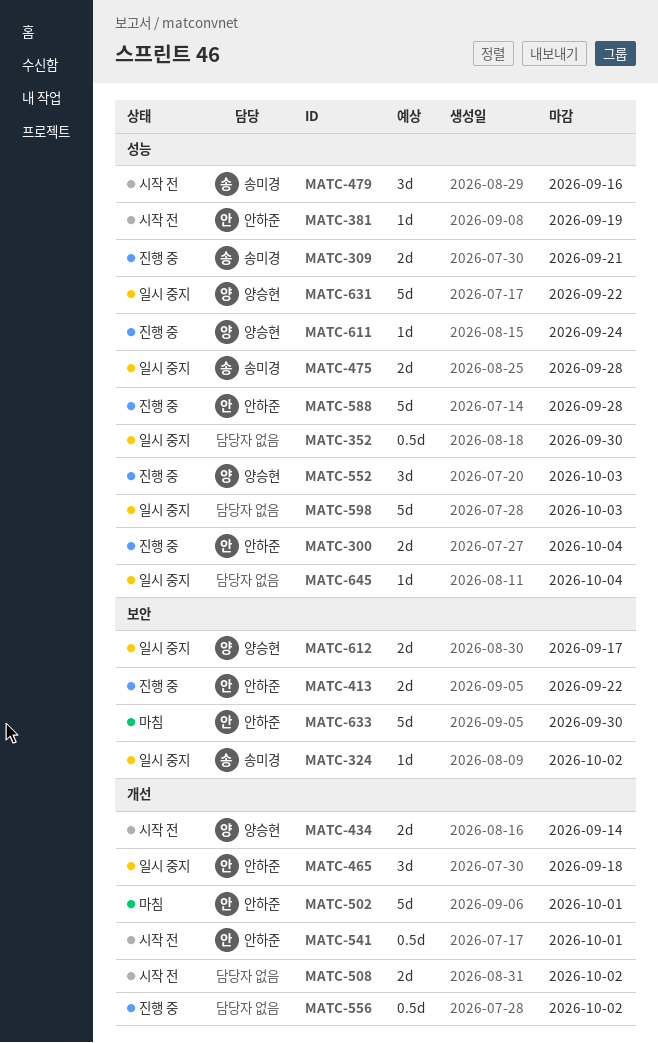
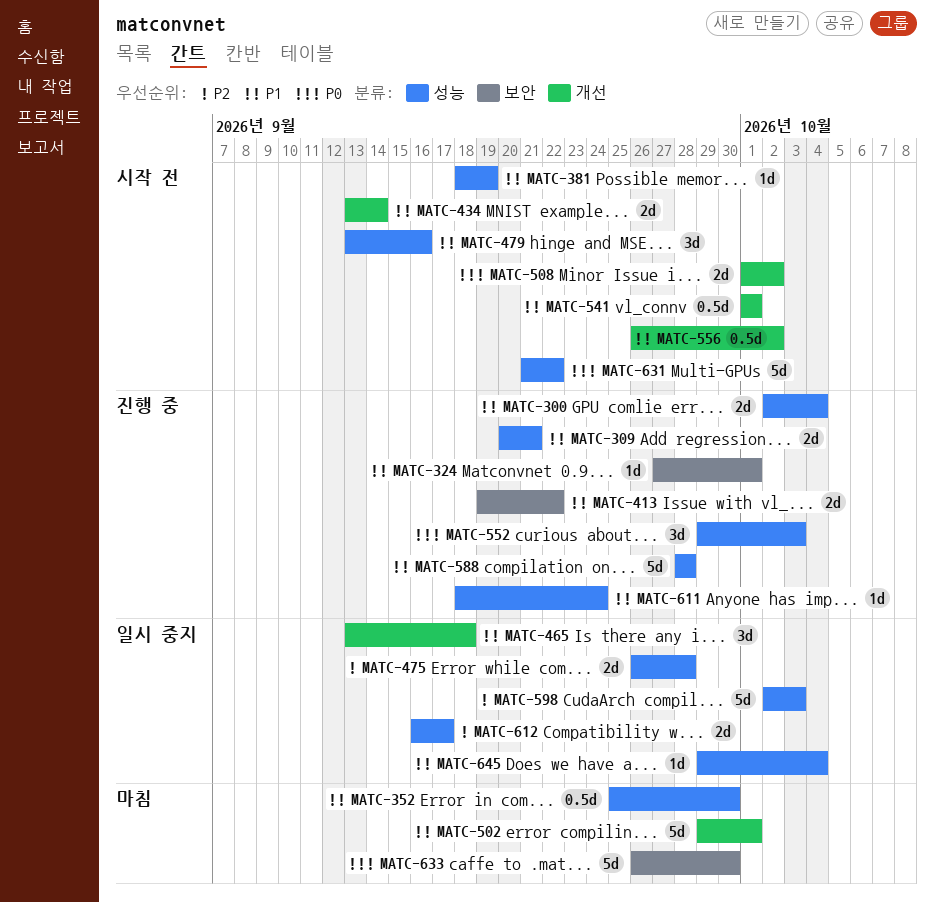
MATC-324, status: 일시 중지 -> 진행 중
MATC-324, due: Oct 2 -> Oct 1
MATC-352, status: 일시 중지 -> 마침
MATC-556, status: 진행 중 -> 시작 전
MATC-612, label: 보안 -> 성능
MATC-631, status: 일시 중지 -> 시작 전

